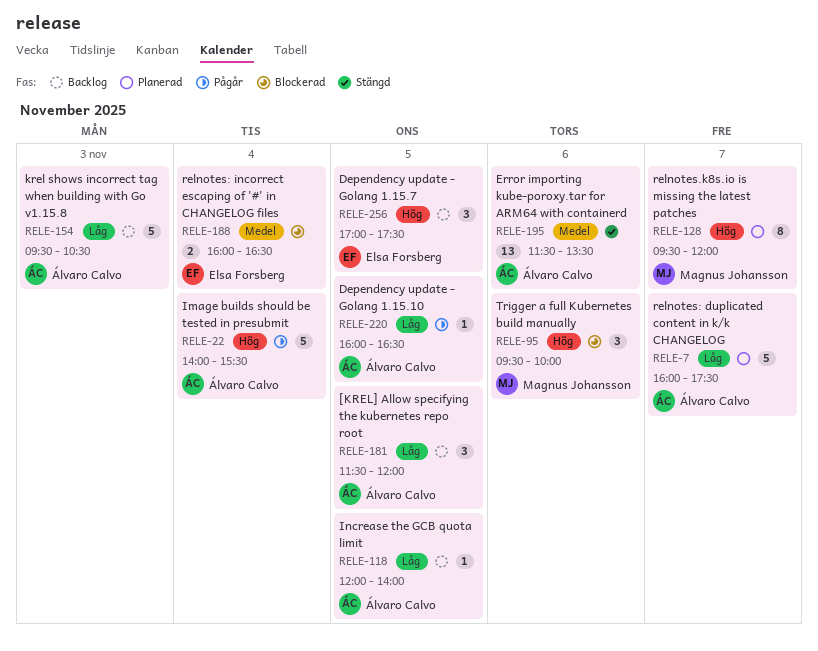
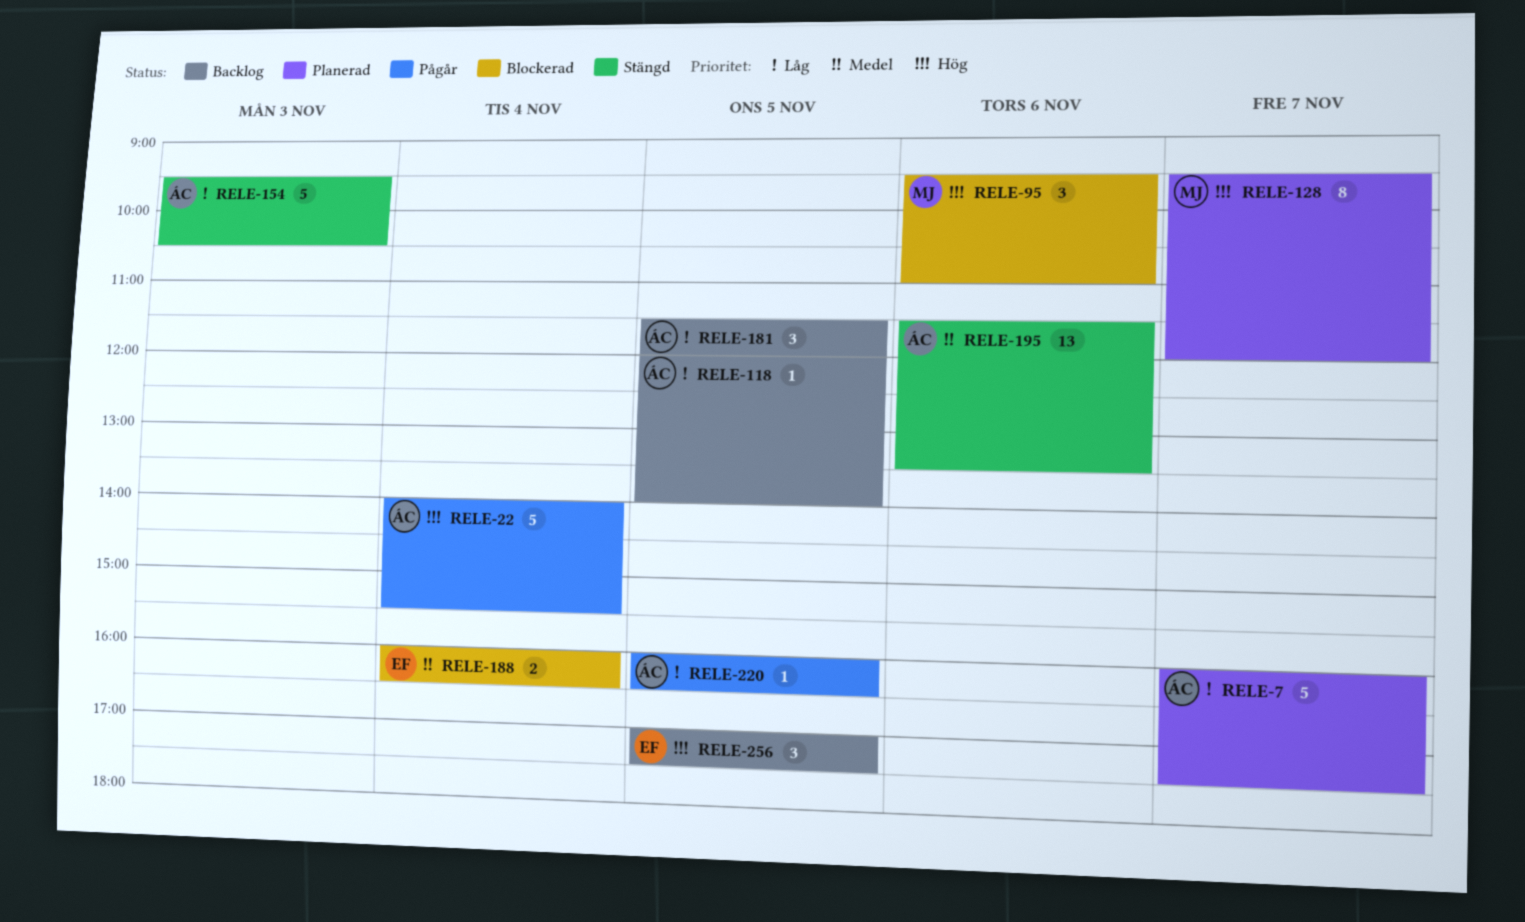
RELE-95, ends: 10:00 -> 11:00
RELE-154, status: Backlog -> Stängd

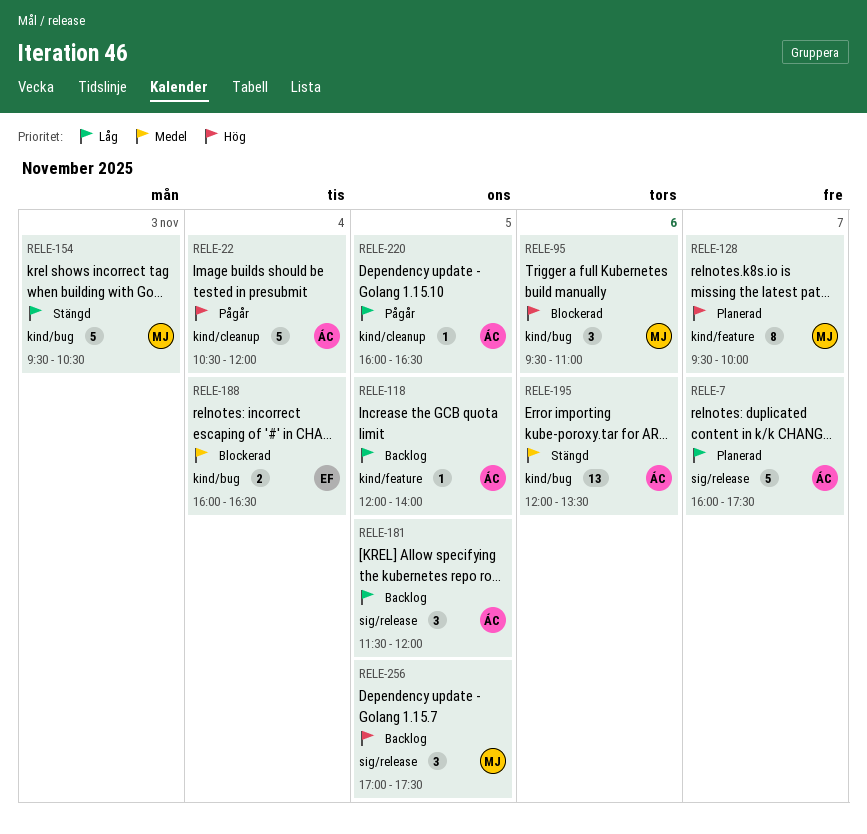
RELE-22, begins: 14:00 -> 10:30
RELE-22, ends: 15:30 -> 12:00
RELE-128, ends: 12:00 -> 10:00
RELE-154, owner: ÁC -> MJ
RELE-195, begins: 11:30 -> 12:00
RELE-256, owner: EF -> MJ

